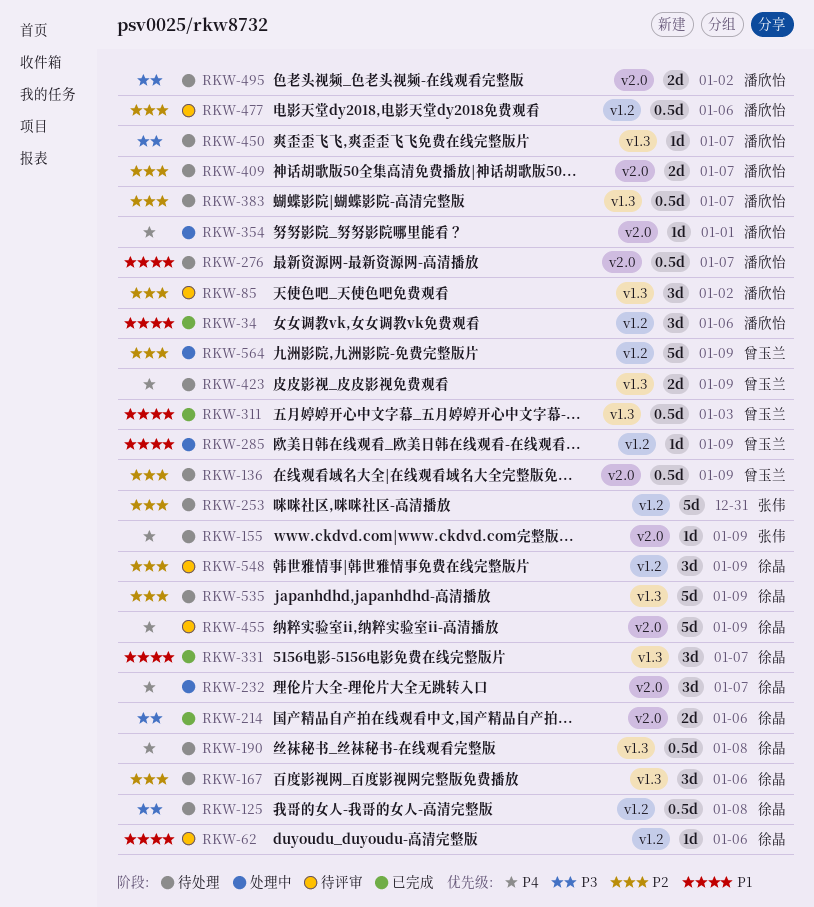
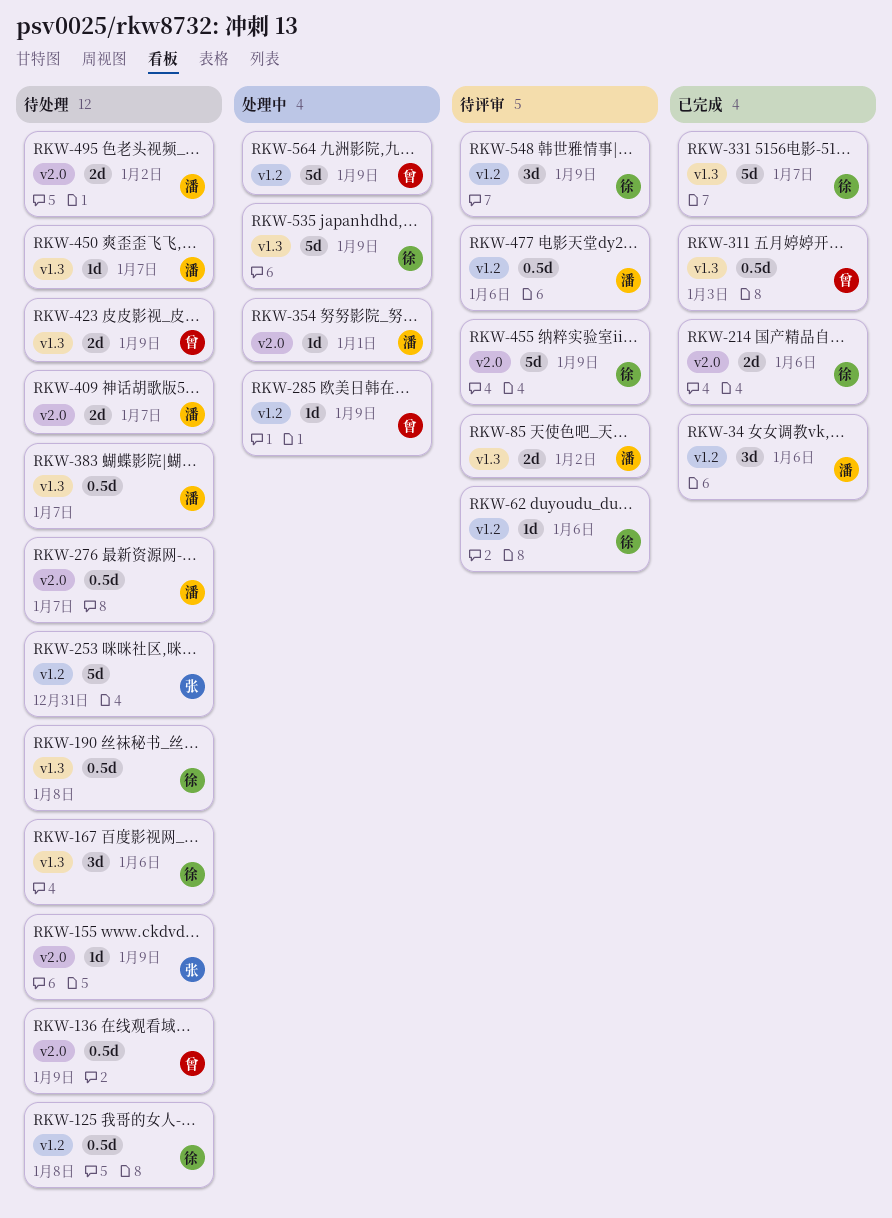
RKW-85, estimate: 3d -> 2d
RKW-232: present -> none
RKW-331, estimate: 3d -> 5d
RKW-535, status: 待处理 -> 处理中

